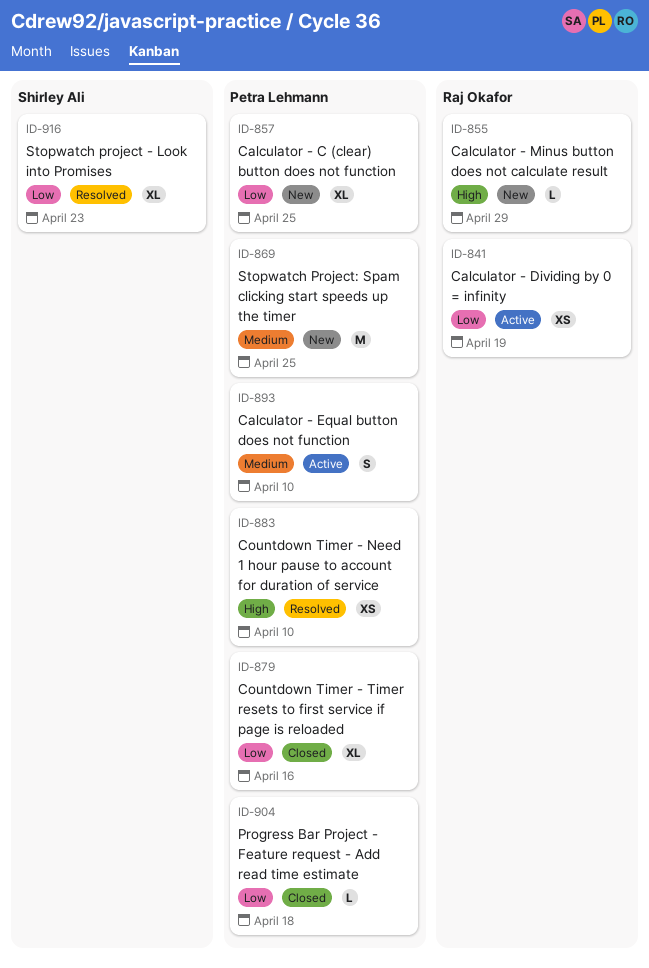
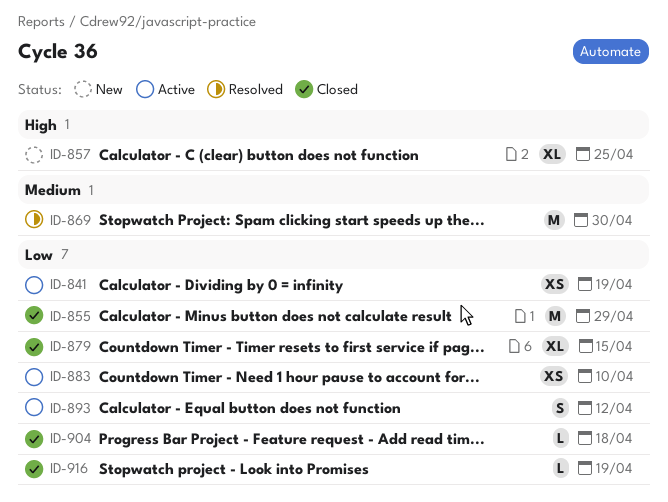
ID-855, status: New -> Closed
ID-855, priority: High -> Low
ID-855, estimate: L -> M
ID-857, priority: Low -> High
ID-869, status: New -> Resolved
ID-869, due: Apr 25 -> Apr 30
ID-879, due: Apr 16 -> Apr 15
ID-883, status: Resolved -> Active
ID-883, priority: High -> Low
ID-893, priority: Medium -> Low
ID-893, due: Apr 10 -> Apr 12
ID-916, status: Resolved -> Closed
ID-916, estimate: XL -> L
ID-916, due: Apr 23 -> Apr 19

